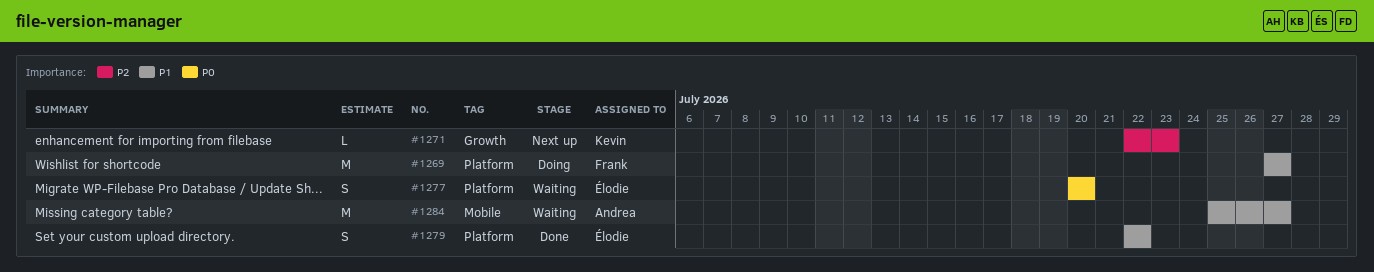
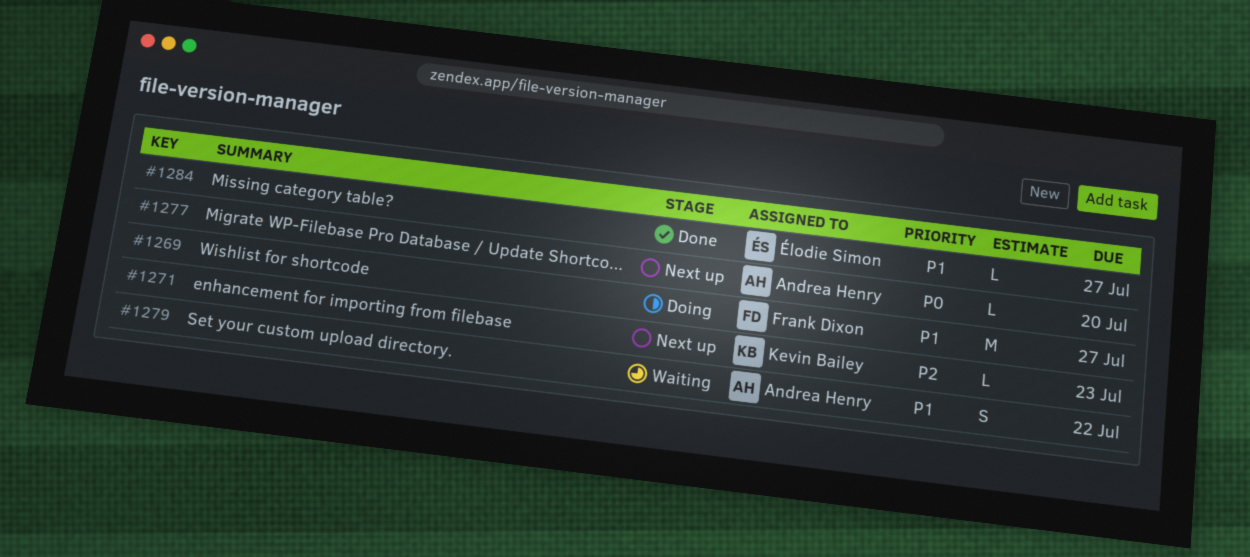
#1277, status: Waiting -> Next up
#1277, owner: Élodie Simon -> Andrea Henry
#1277, estimate: S -> L
#1279, status: Done -> Waiting
#1279, owner: Élodie Simon -> Andrea Henry
#1284, status: Waiting -> Done
#1284, owner: Andrea Henry -> Élodie Simon
#1284, estimate: M -> L

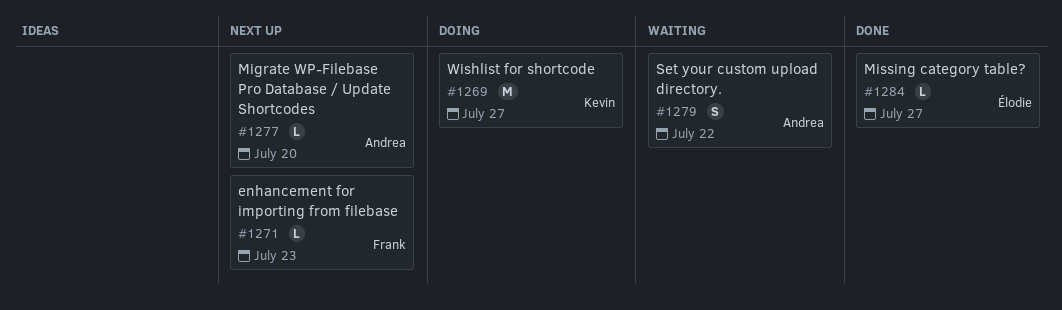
#1269, owner: Frank Dixon -> Kevin Bailey
#1271, owner: Kevin Bailey -> Frank Dixon

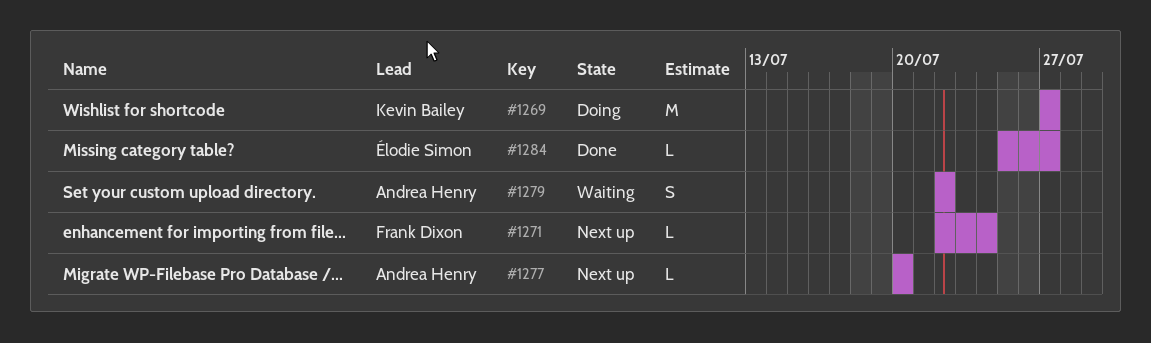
#1271, due: Jul 23 -> Jul 24

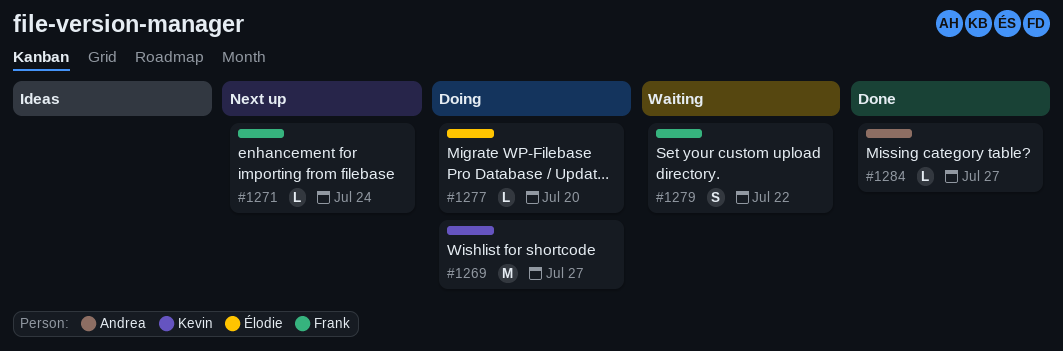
#1277, status: Next up -> Doing
#1277, owner: Andrea Henry -> Élodie Simon
#1279, owner: Andrea Henry -> Frank Dixon
#1284, owner: Élodie Simon -> Andrea Henry

